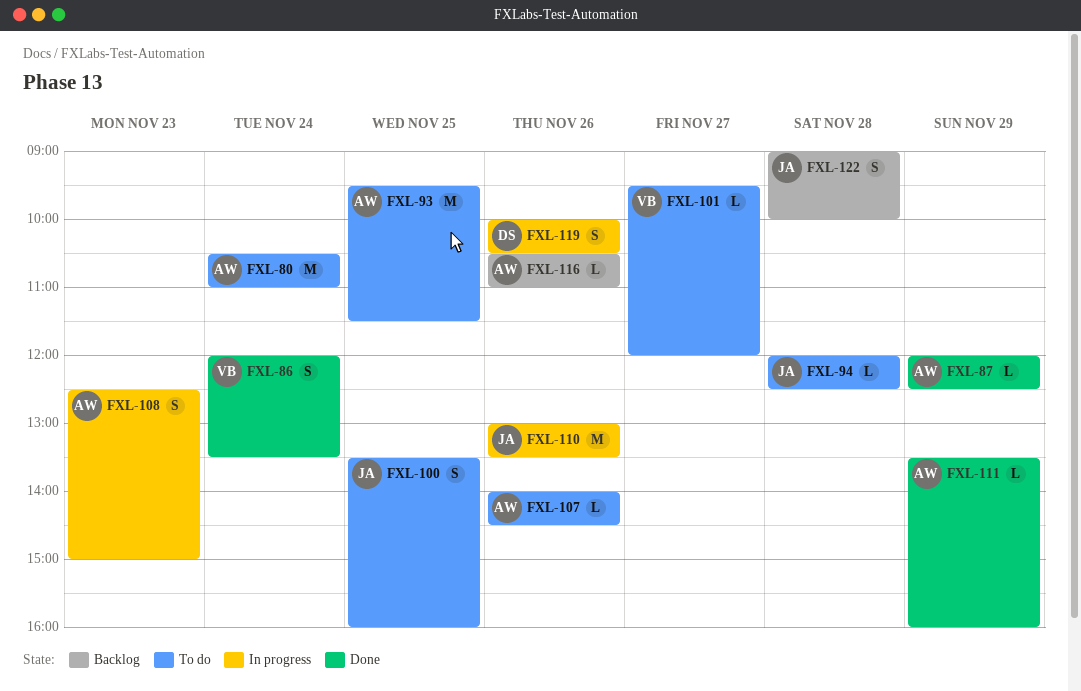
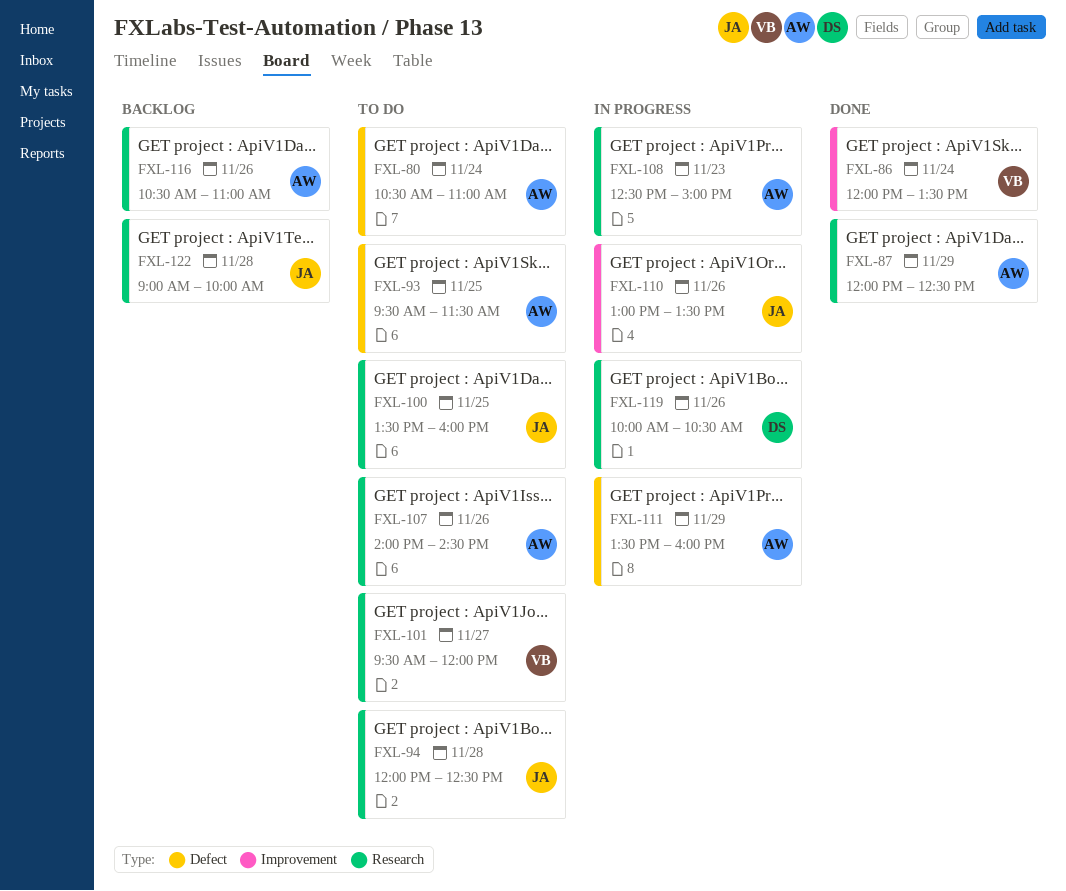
FXL-111, status: Done -> In progress

